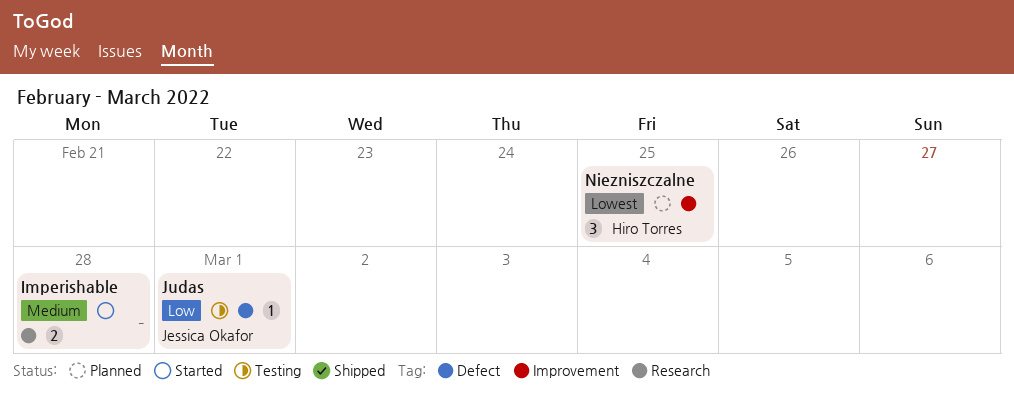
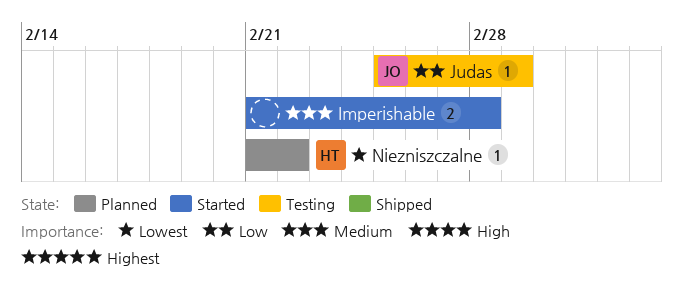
Niezniszczalne, estimate: 3 -> 1
Niezniszczalne, due: Feb 25 -> Feb 22

